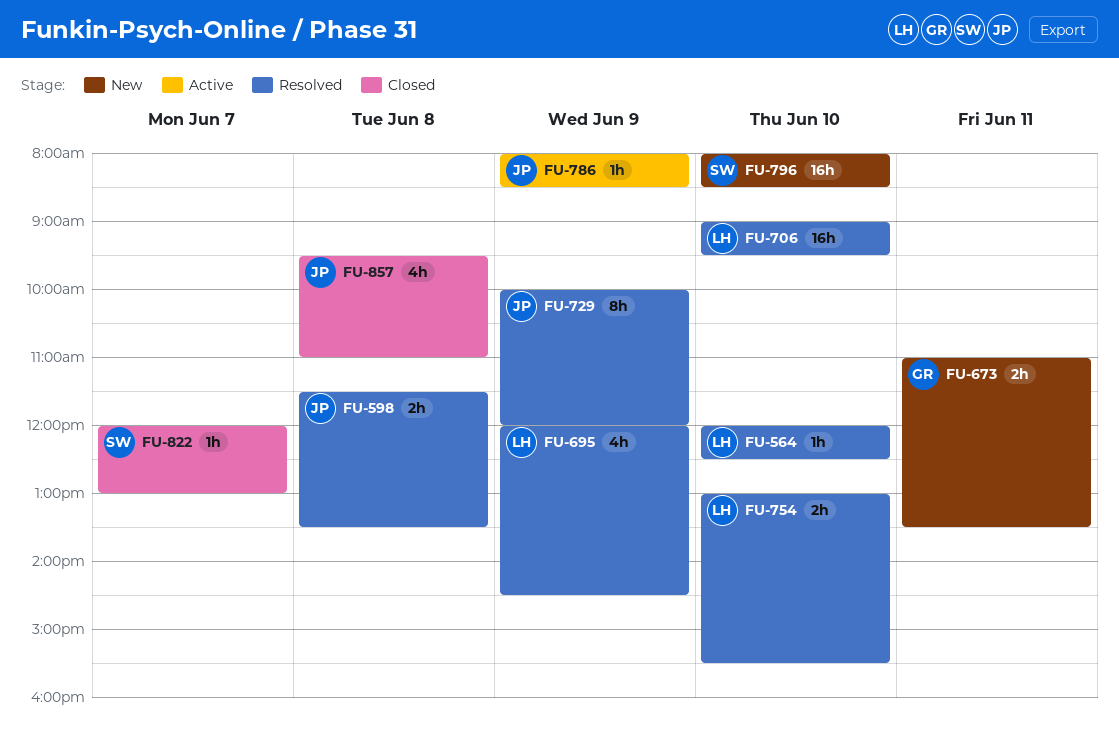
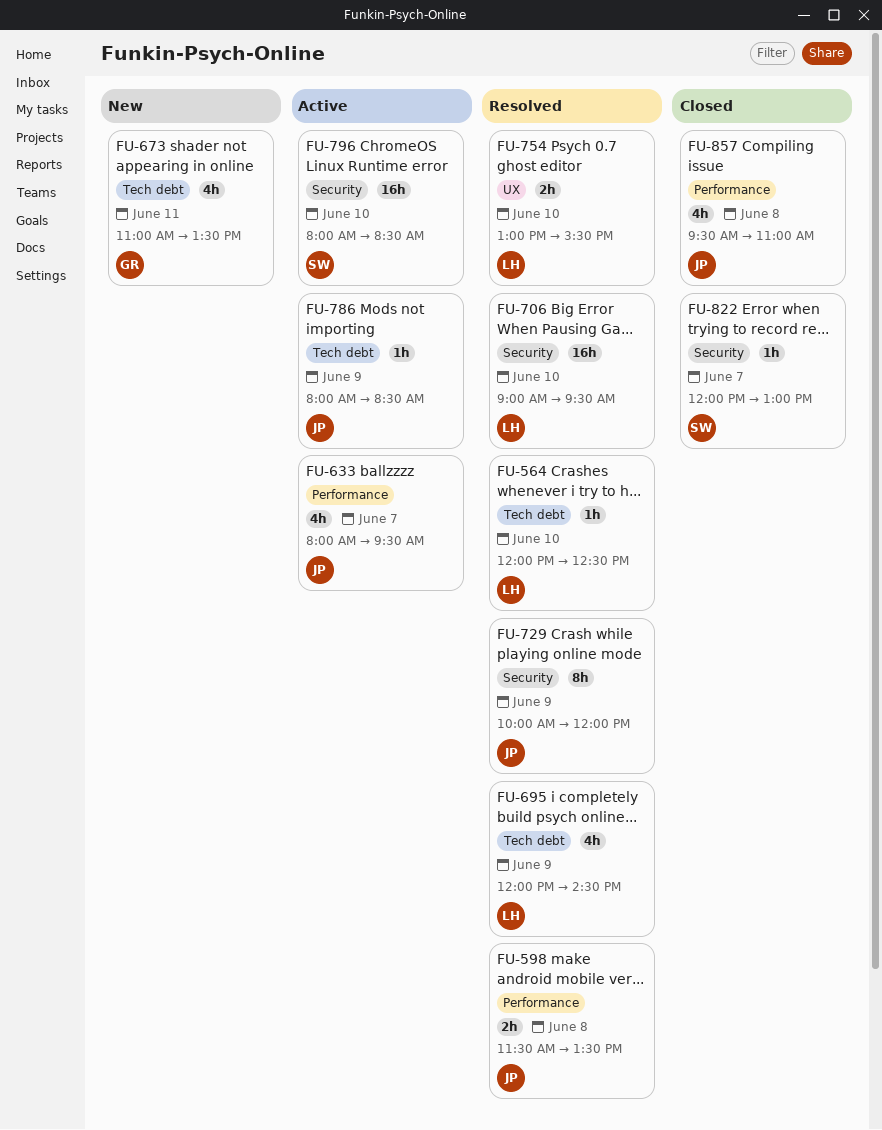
FU-633: none -> present
FU-673, estimate: 2h -> 4h
FU-796, status: New -> Active

